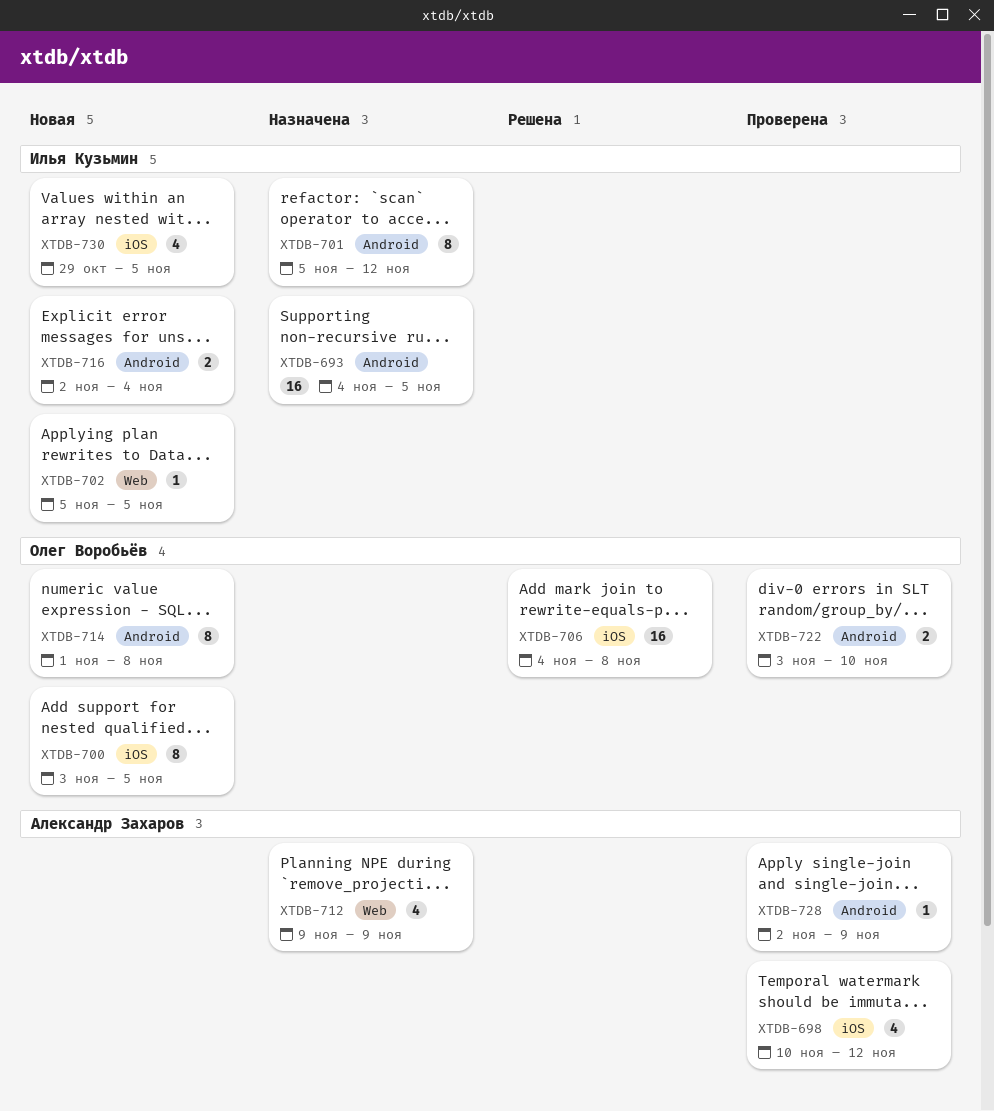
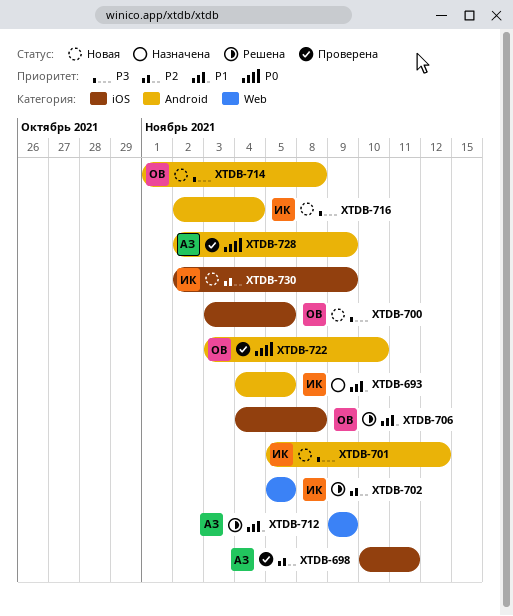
XTDB-698, due: Nov 12 -> Nov 11
XTDB-701, status: Назначена -> Новая
XTDB-702, status: Новая -> Решена
XTDB-712, status: Назначена -> Решена
XTDB-730, start: Oct 29 -> Nov 2
XTDB-730, due: Nov 5 -> Nov 9

